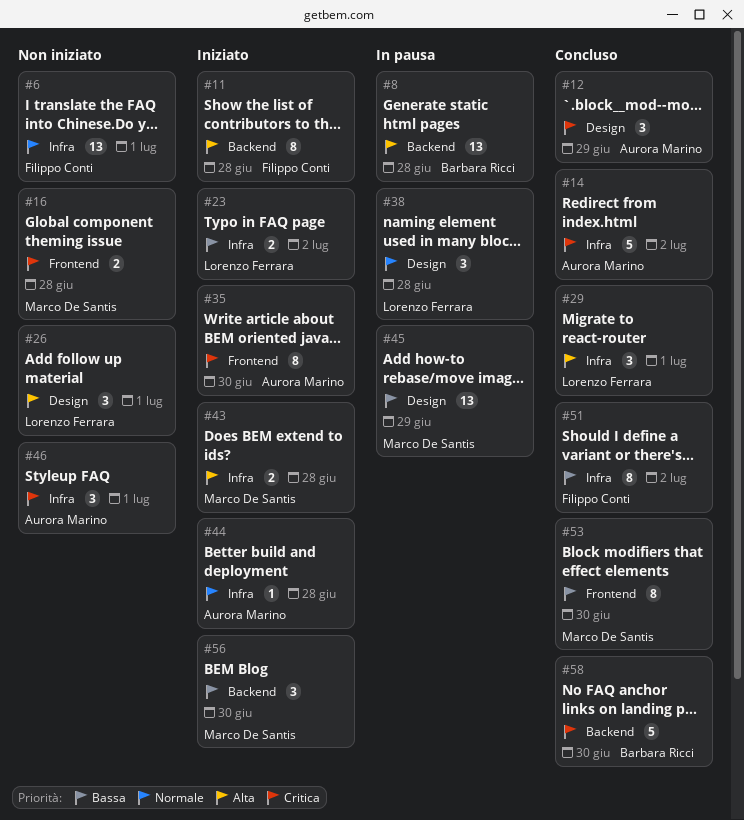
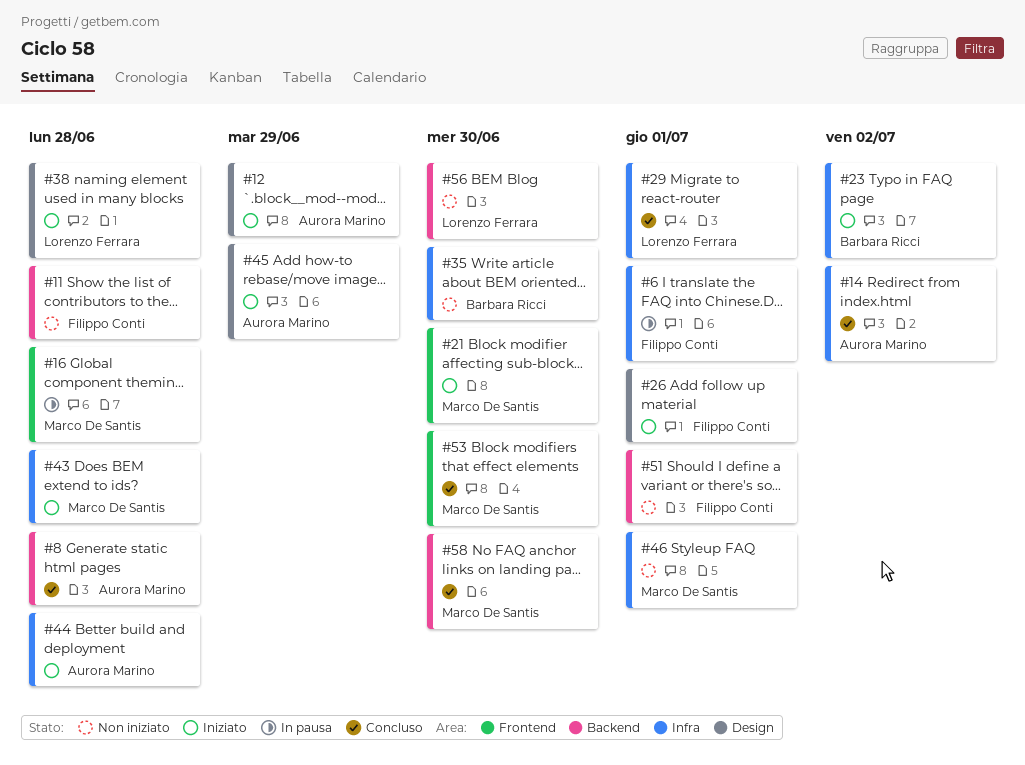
#6, status: Non iniziato -> In pausa
#8, status: In pausa -> Concluso
#8, owner: Barbara Ricci -> Aurora Marino
#11, status: Iniziato -> Non iniziato
#12, status: Concluso -> Iniziato
#16, status: Non iniziato -> In pausa
#21: none -> present
#23, owner: Lorenzo Ferrara -> Barbara Ricci
#26, status: Non iniziato -> Iniziato
#26, owner: Lorenzo Ferrara -> Filippo Conti
#35, status: Iniziato -> Non iniziato
#35, owner: Aurora Marino -> Barbara Ricci
#35, label: Frontend -> Infra
#38, status: In pausa -> Iniziato
#45, status: In pausa -> Iniziato
#45, owner: Marco De Santis -> Aurora Marino
#46, owner: Aurora Marino -> Marco De Santis
#51, status: Concluso -> Non iniziato
#51, label: Infra -> Backend
#51, due: Jul 2 -> Jul 1
#56, status: Iniziato -> Non iniziato
#56, owner: Marco De Santis -> Lorenzo Ferrara
#58, owner: Barbara Ricci -> Marco De Santis

